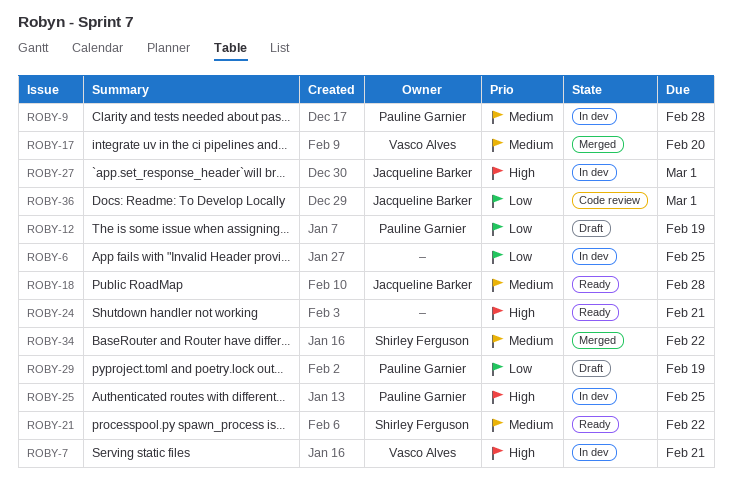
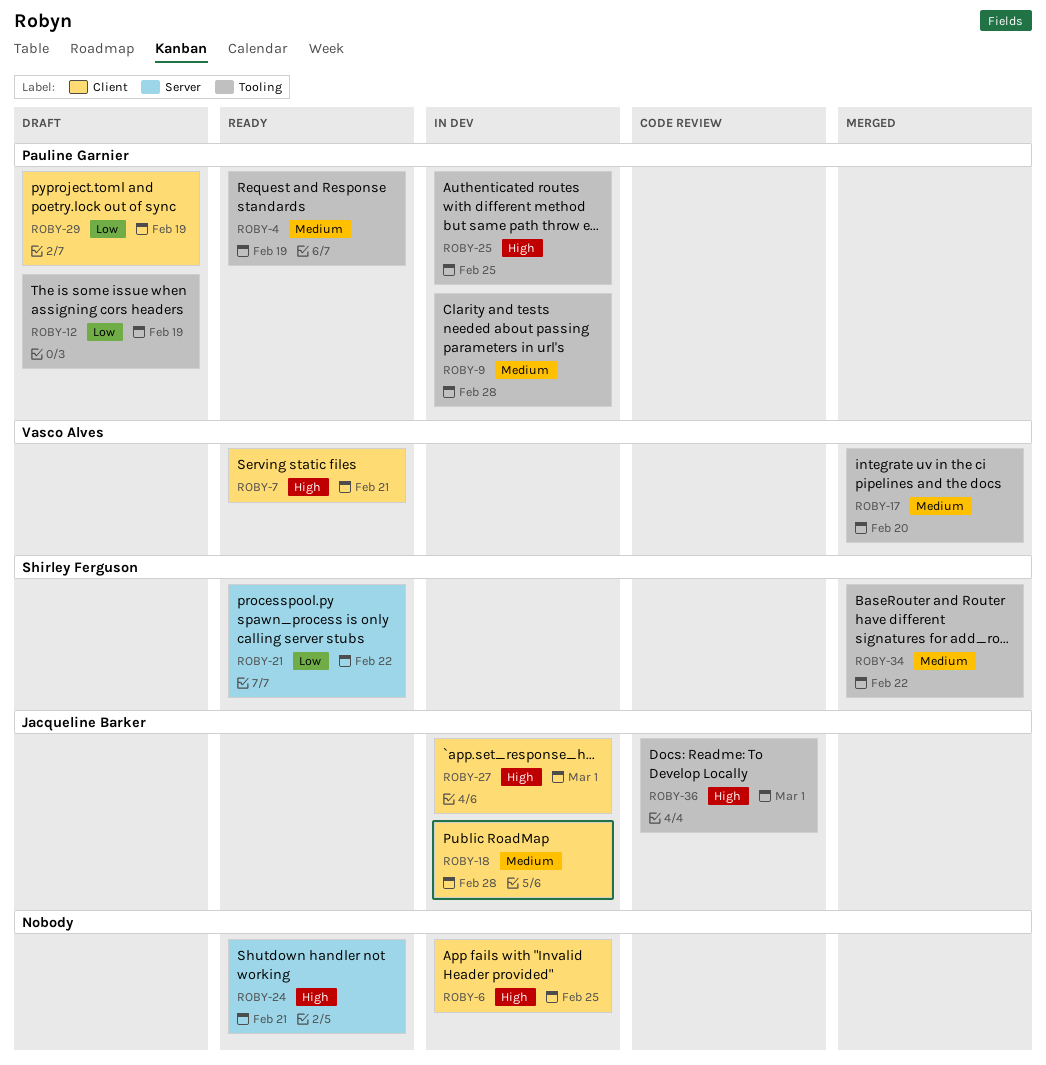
ROBY-4: none -> present
ROBY-6, priority: Low -> High
ROBY-7, status: In dev -> Ready
ROBY-18, status: Ready -> In dev
ROBY-21, priority: Medium -> Low
ROBY-36, priority: Low -> High

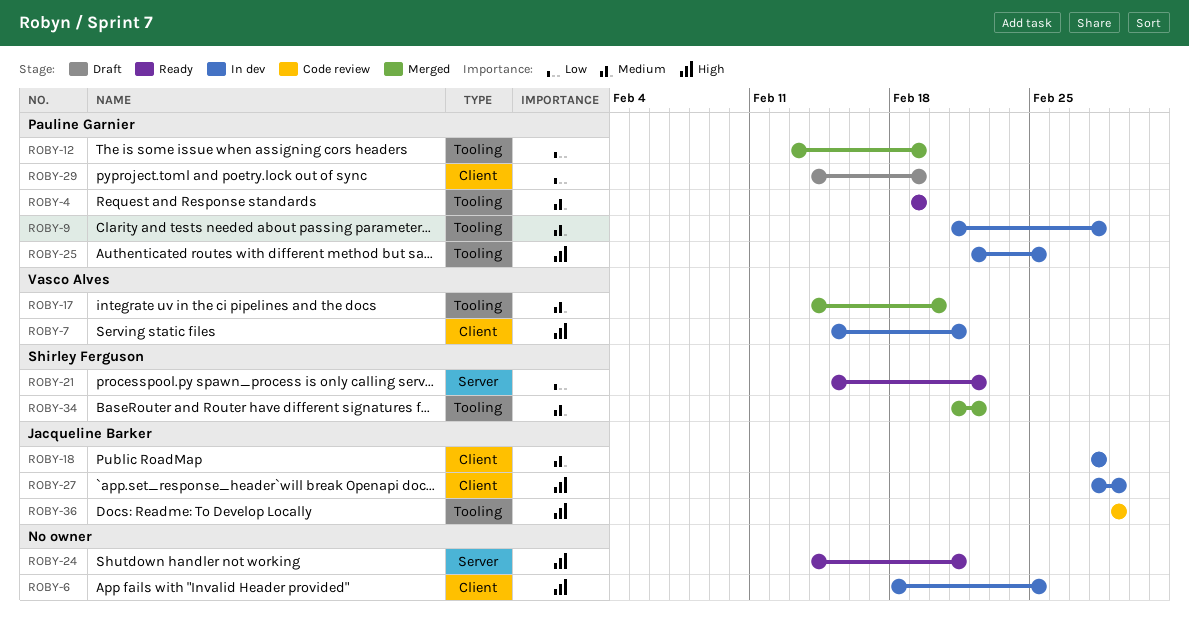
ROBY-7, status: Ready -> In dev
ROBY-12, status: Draft -> Merged

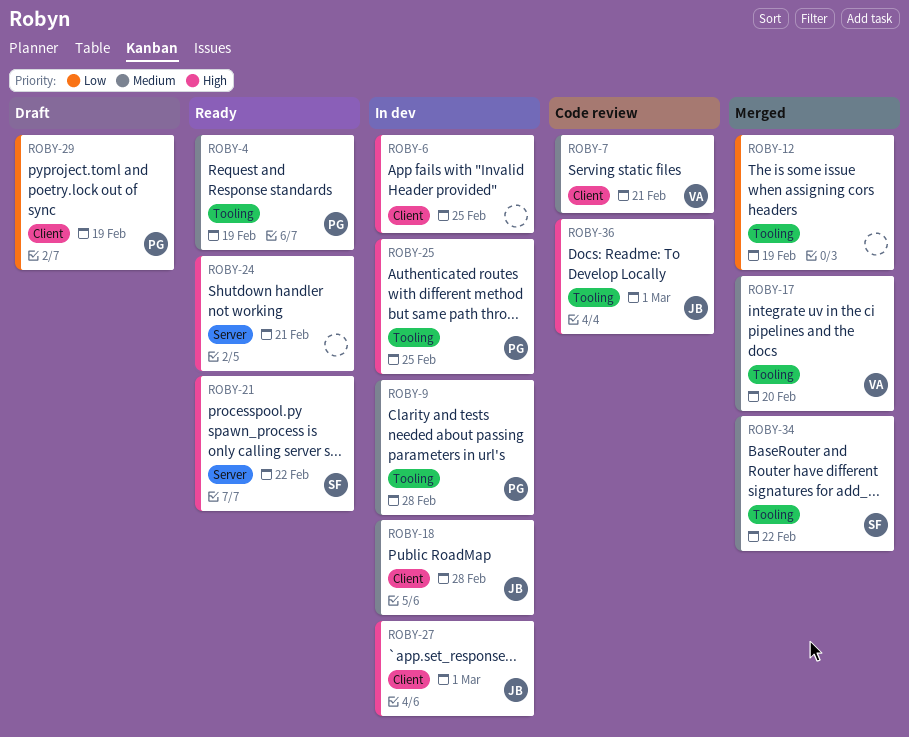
ROBY-7, status: In dev -> Code review
ROBY-7, priority: High -> Medium
ROBY-12, owner: Pauline Garnier -> none
ROBY-21, priority: Low -> High

